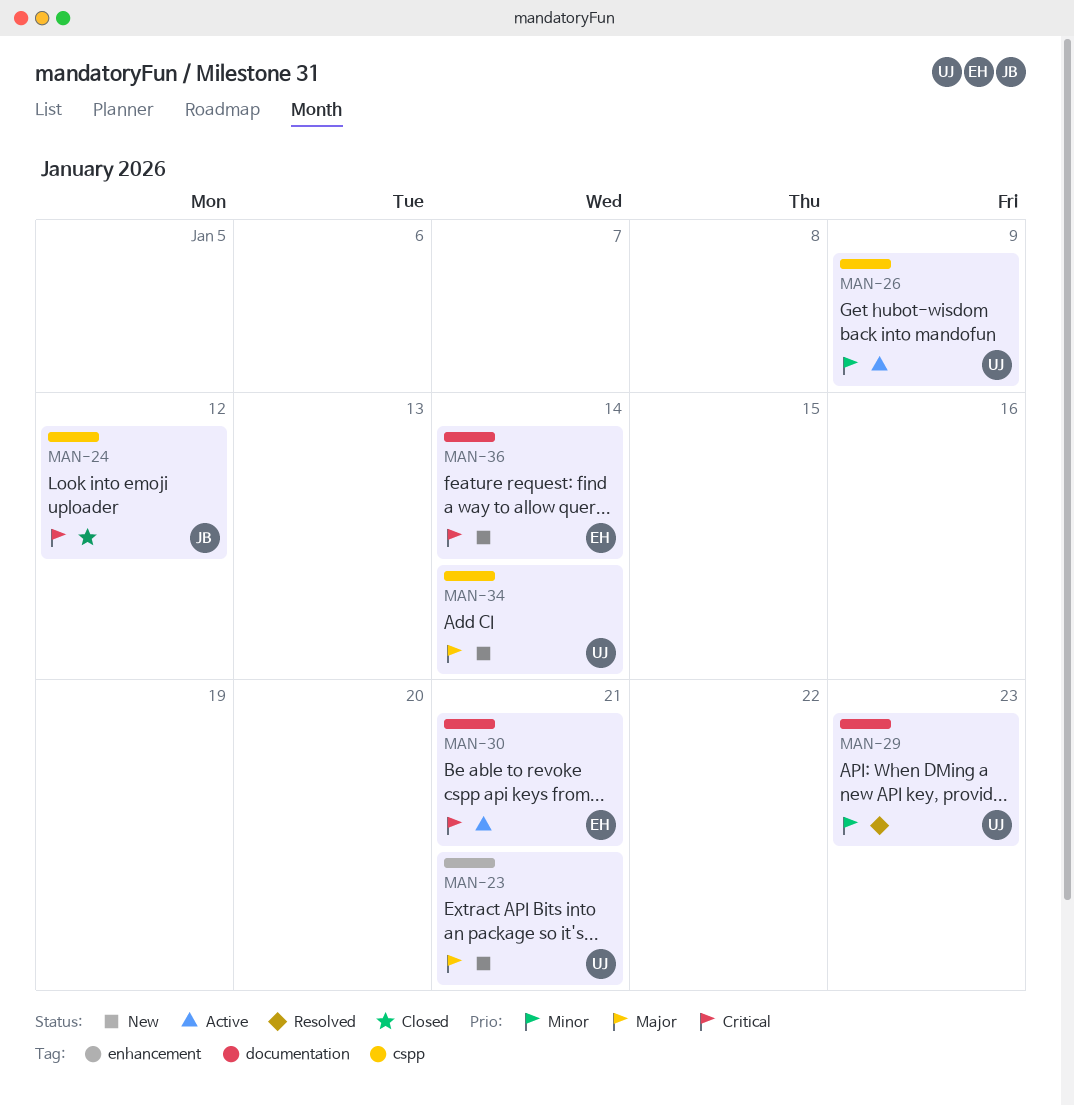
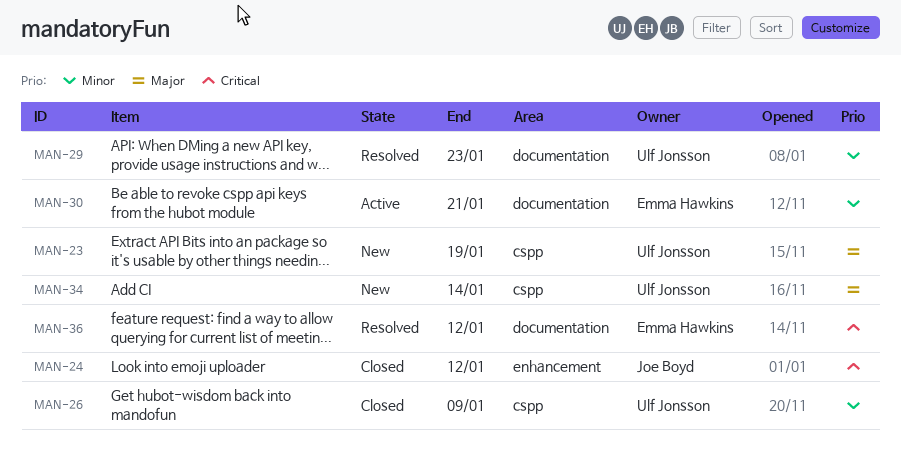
MAN-23, label: enhancement -> cspp
MAN-23, due: Jan 21 -> Jan 19
MAN-24, label: cspp -> enhancement
MAN-26, status: Active -> Closed
MAN-30, priority: Critical -> Minor
MAN-36, status: New -> Resolved
MAN-36, due: Jan 14 -> Jan 12

